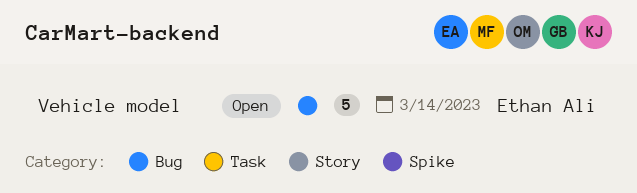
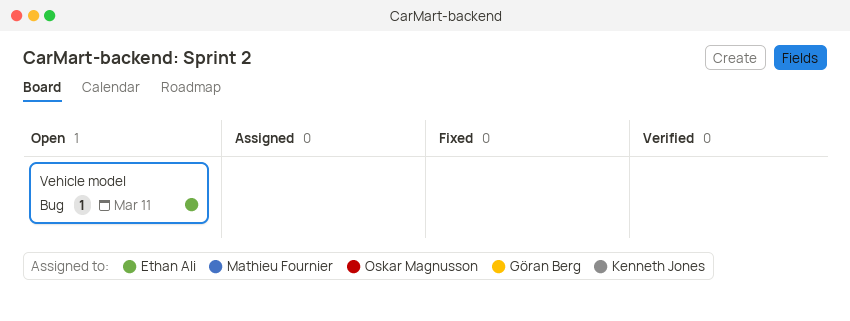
Vehicle model, estimate: 5 -> 1
Vehicle model, due: Mar 14 -> Mar 11

